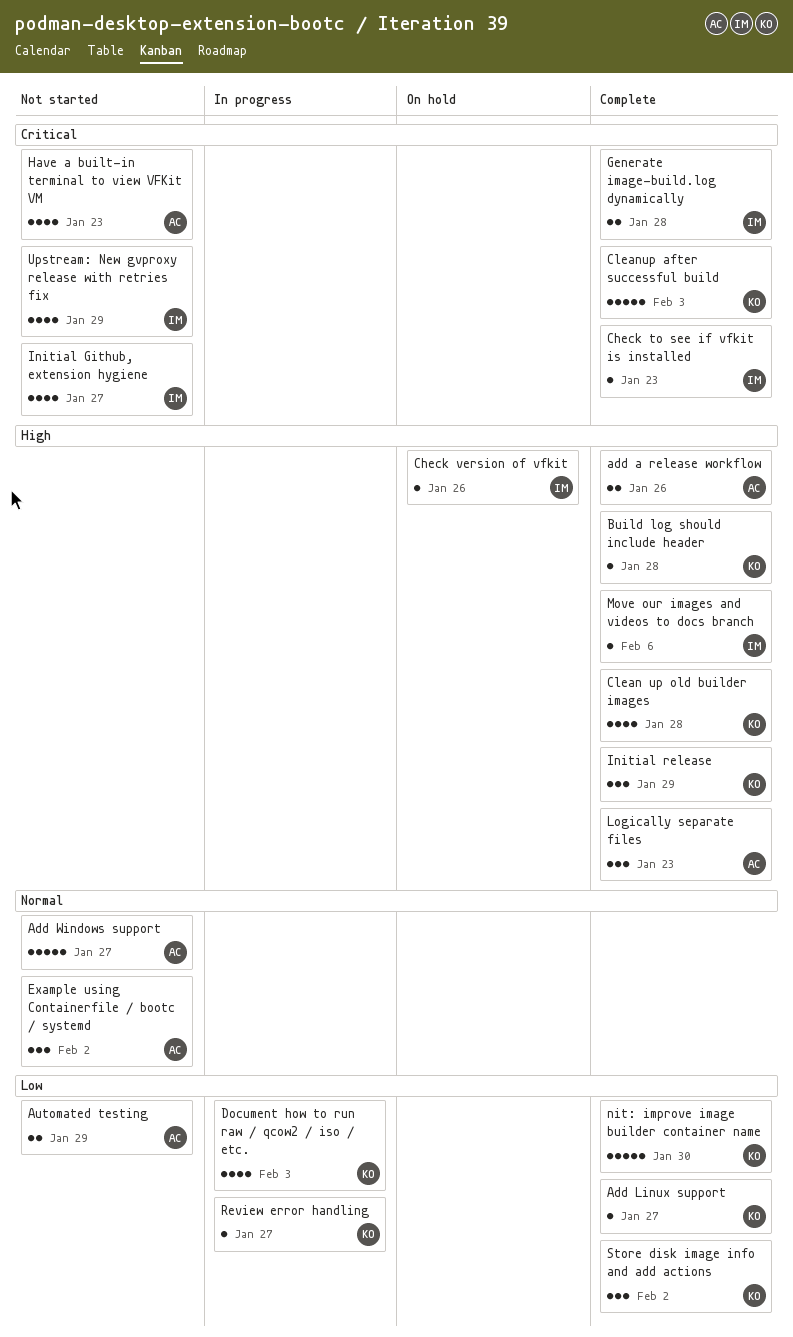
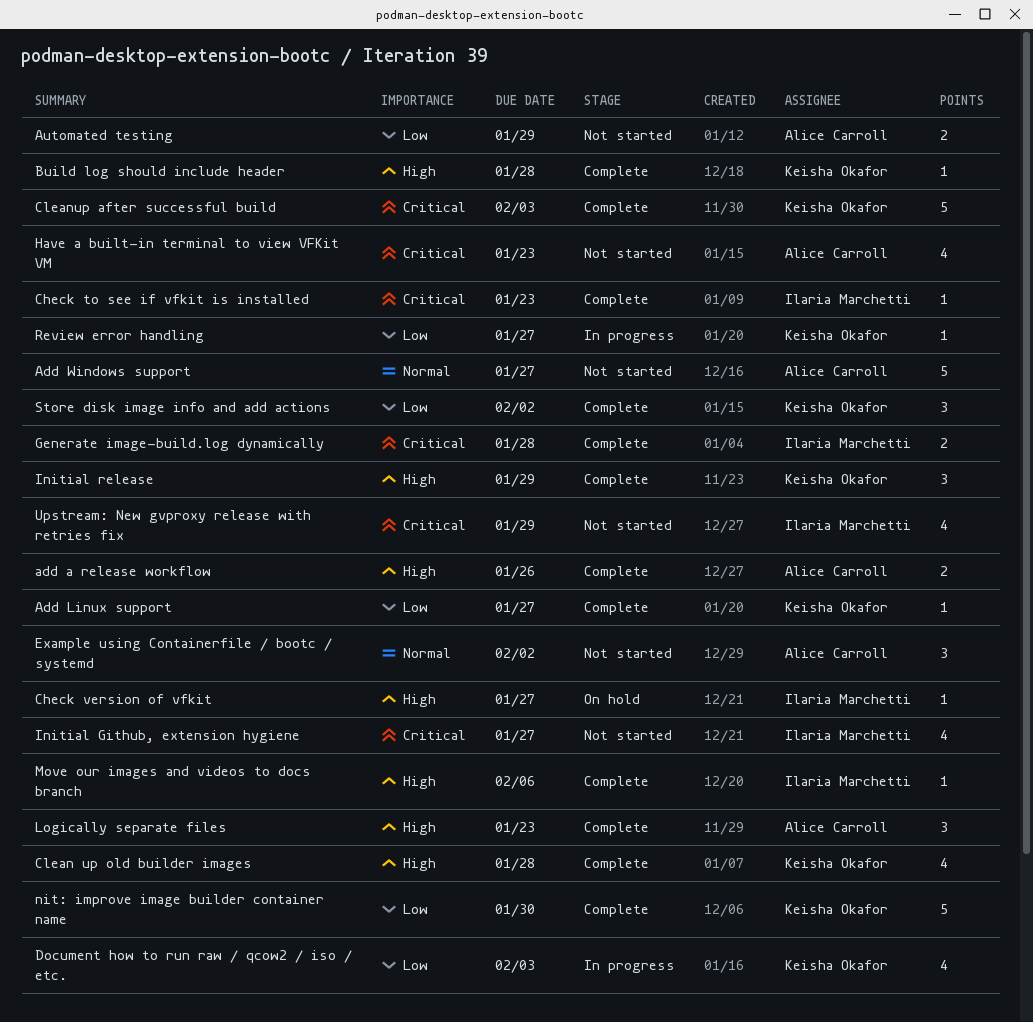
Check version of vfkit, due: Jan 26 -> Jan 27

